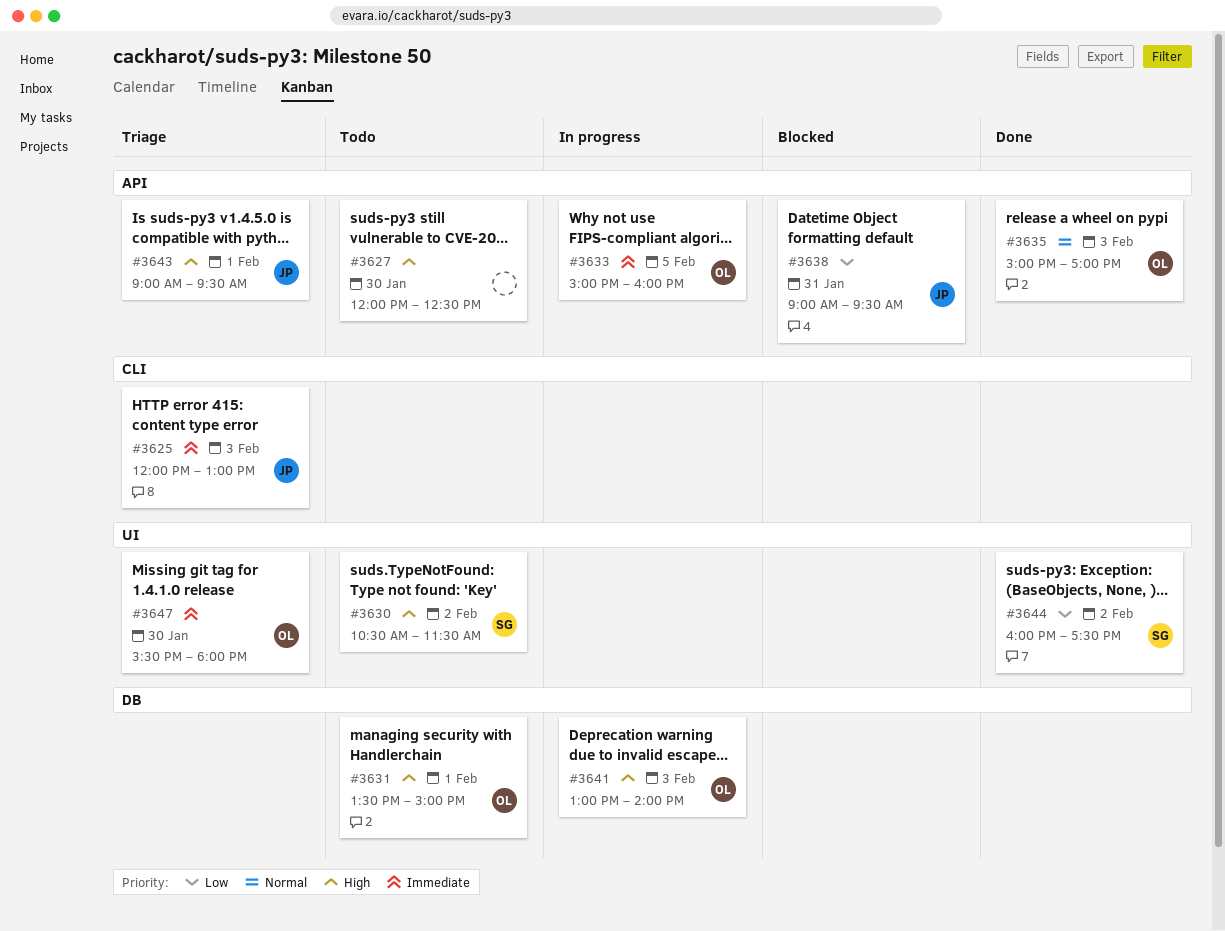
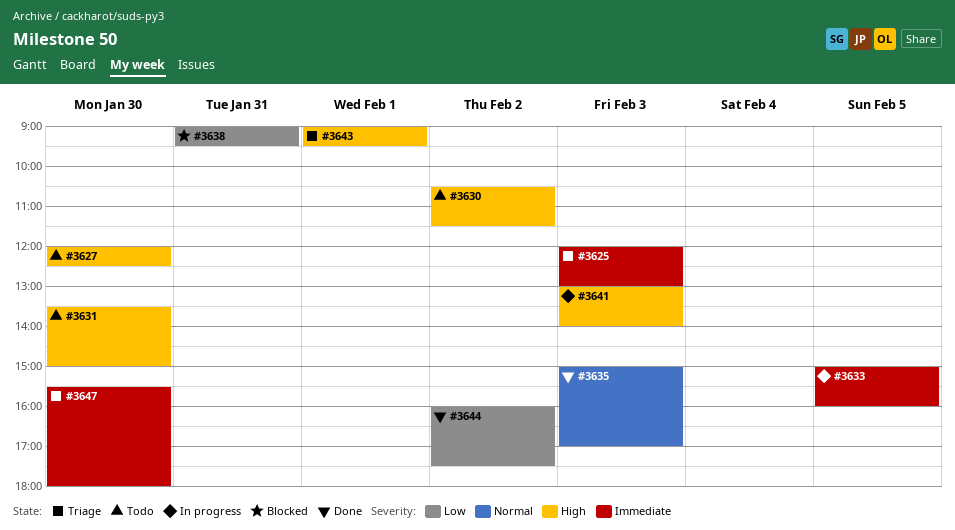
#3631, day: Feb 1 -> Jan 30

